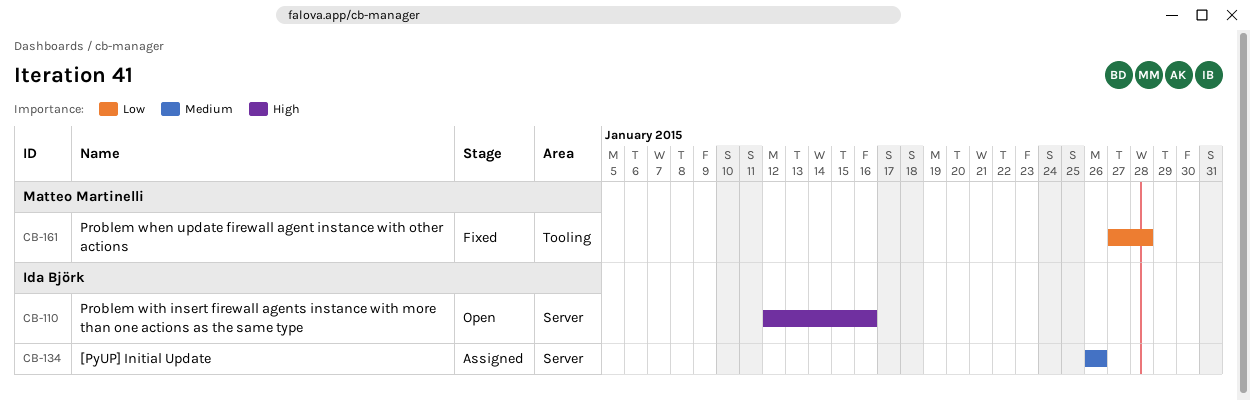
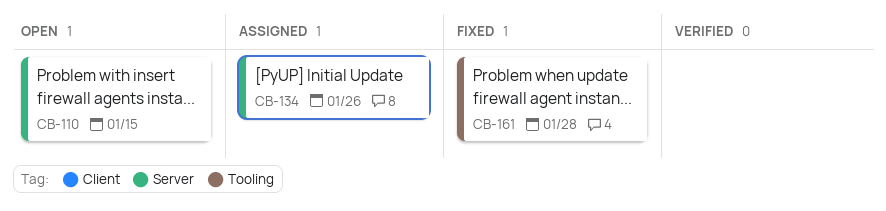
CB-110, due: Jan 16 -> Jan 15

